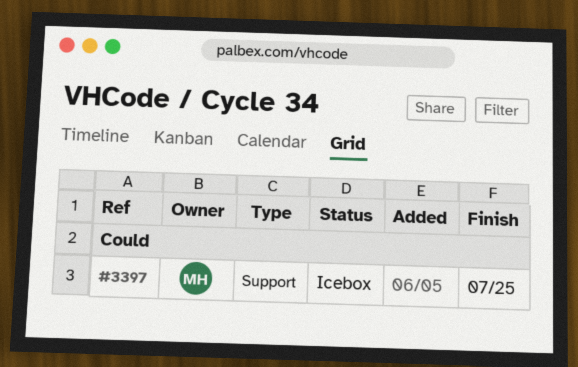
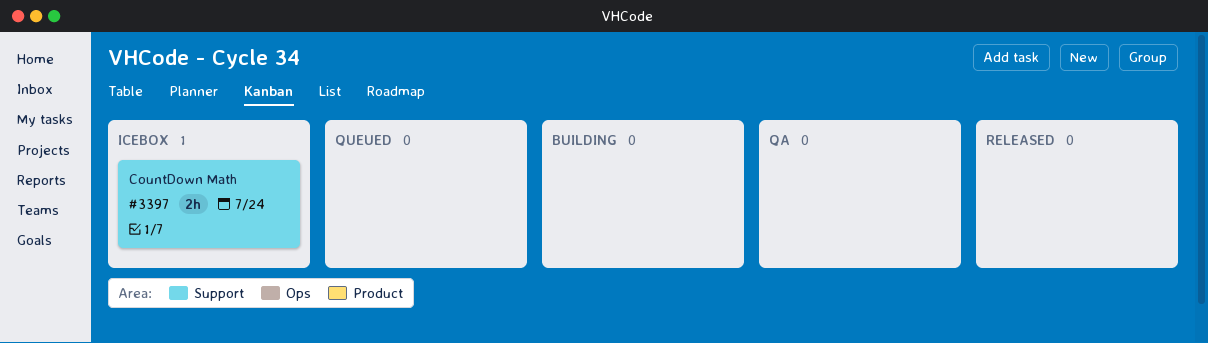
#3397, due: Jul 25 -> Jul 24

